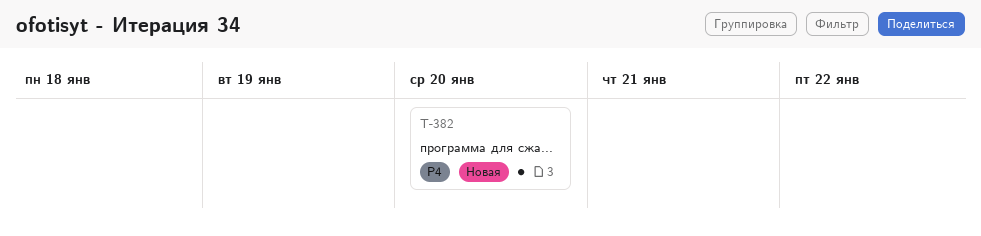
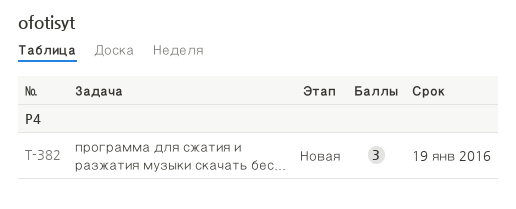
T-382, estimate: 1 -> 3
T-382, due: Jan 20 -> Jan 19

